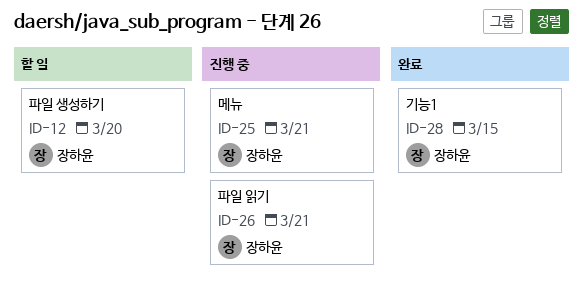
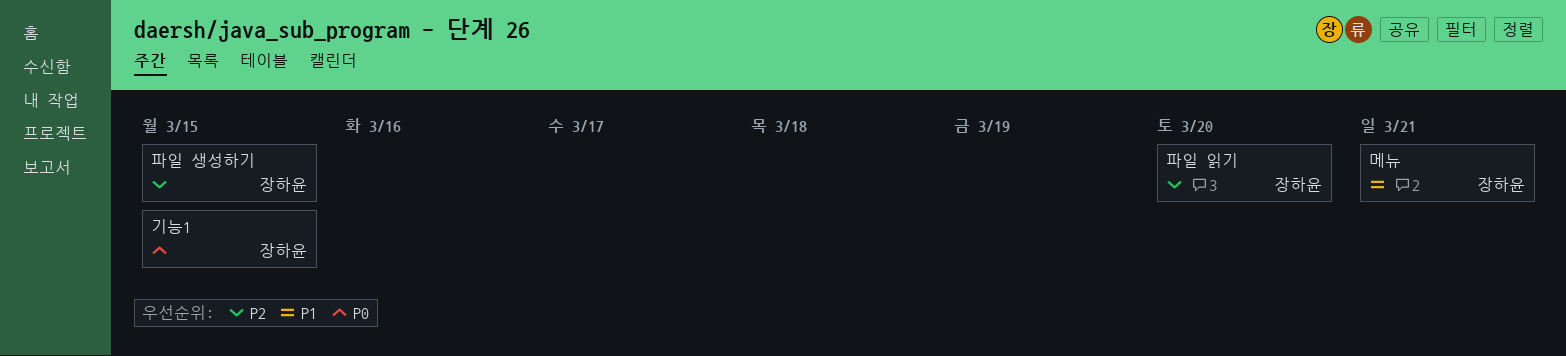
파일 생성하기, due: Mar 20 -> Mar 15
파일 읽기, due: Mar 21 -> Mar 20

